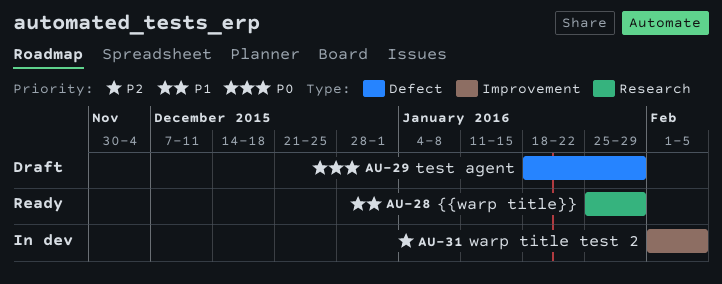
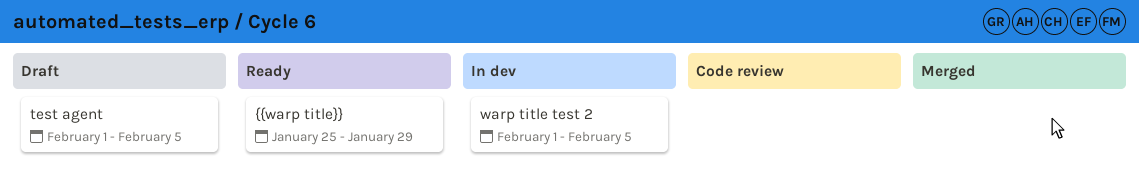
test agent, start: Jan 18 -> Feb 1
test agent, due: Jan 29 -> Feb 5

